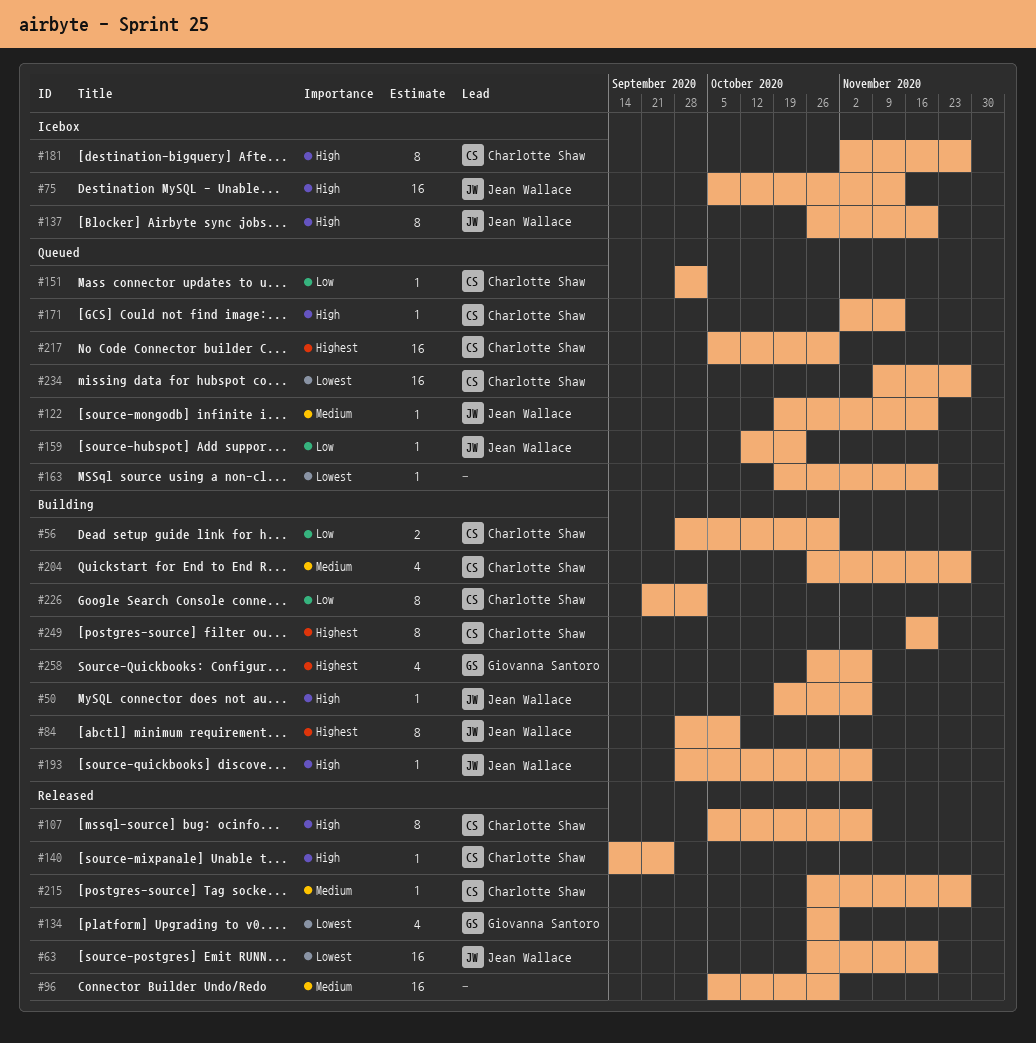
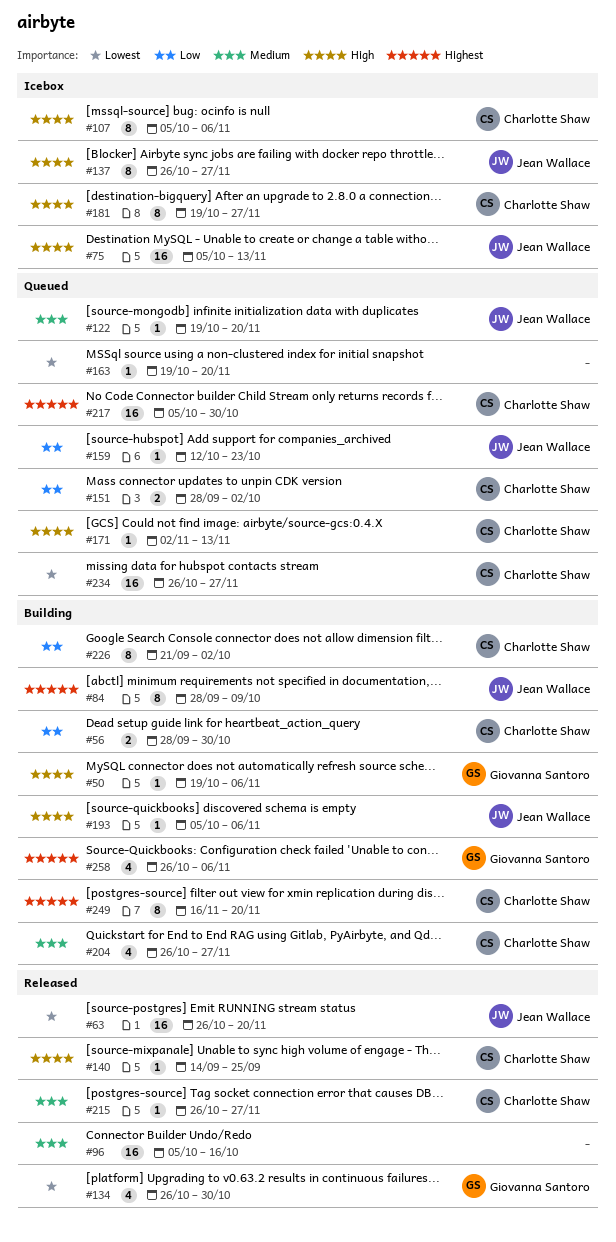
#50, owner: Jean Wallace -> Giovanna Santoro
#96, due: Oct 30 -> Oct 16
#107, status: Released -> Icebox
#137, due: Nov 20 -> Nov 27
#151, estimate: 1 -> 2
#181, start: Nov 2 -> Oct 19
#193, start: Sep 28 -> Oct 5
#234, start: Nov 9 -> Oct 26

